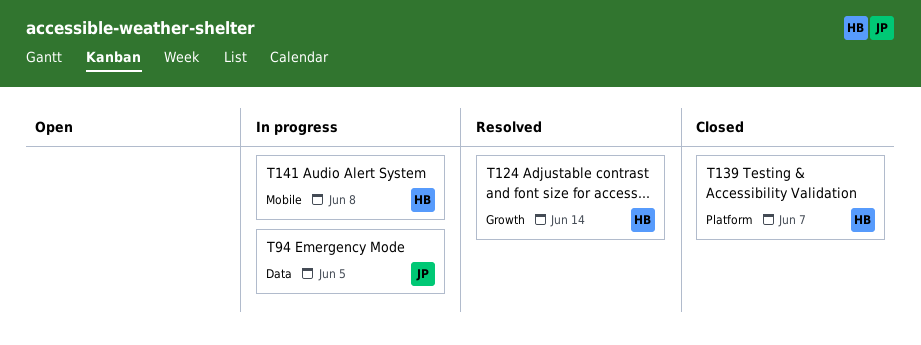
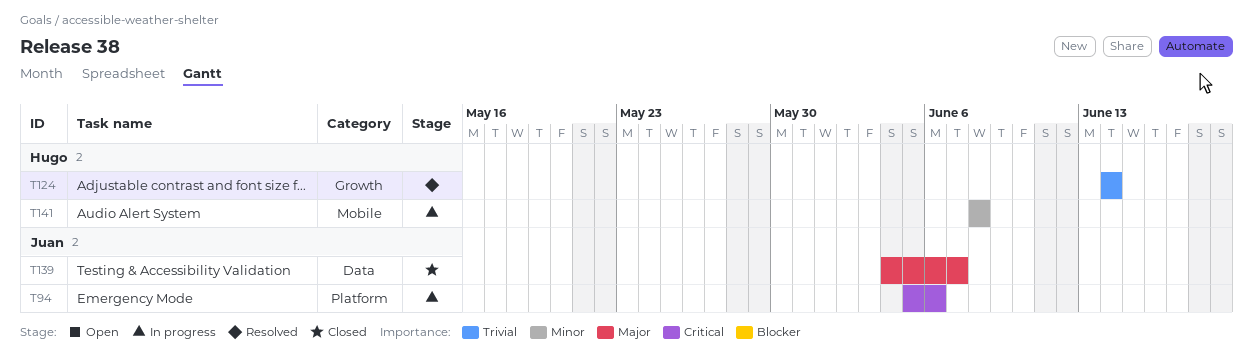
T94, label: Data -> Platform
T94, due: Jun 5 -> Jun 6
T139, owner: Hugo -> Juan
T139, label: Platform -> Data

